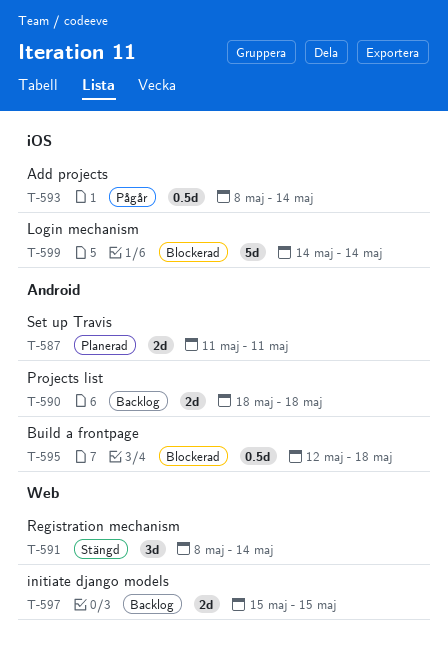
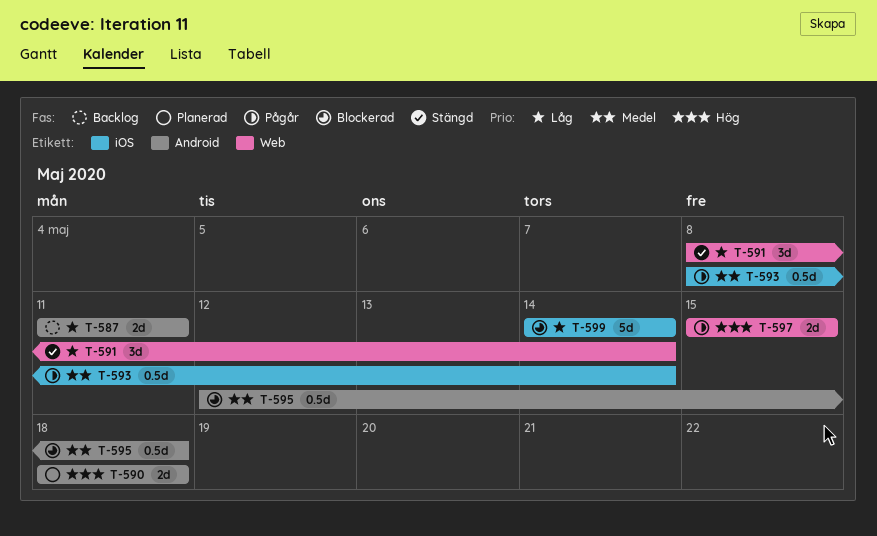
T-587, status: Planerad -> Backlog
T-590, status: Backlog -> Planerad
T-597, status: Backlog -> Pågår

